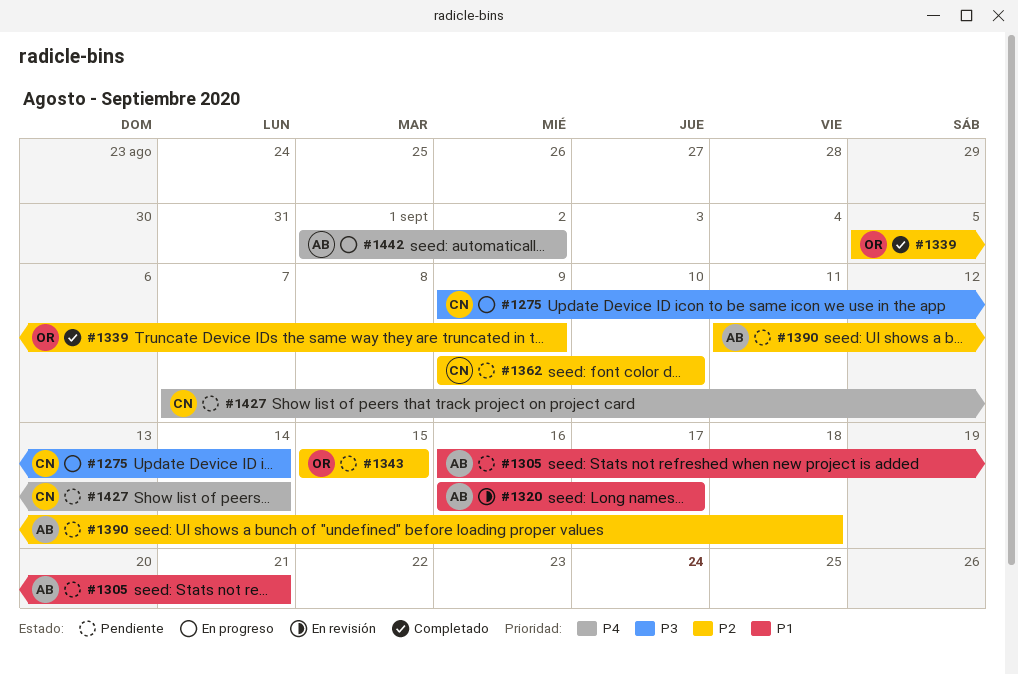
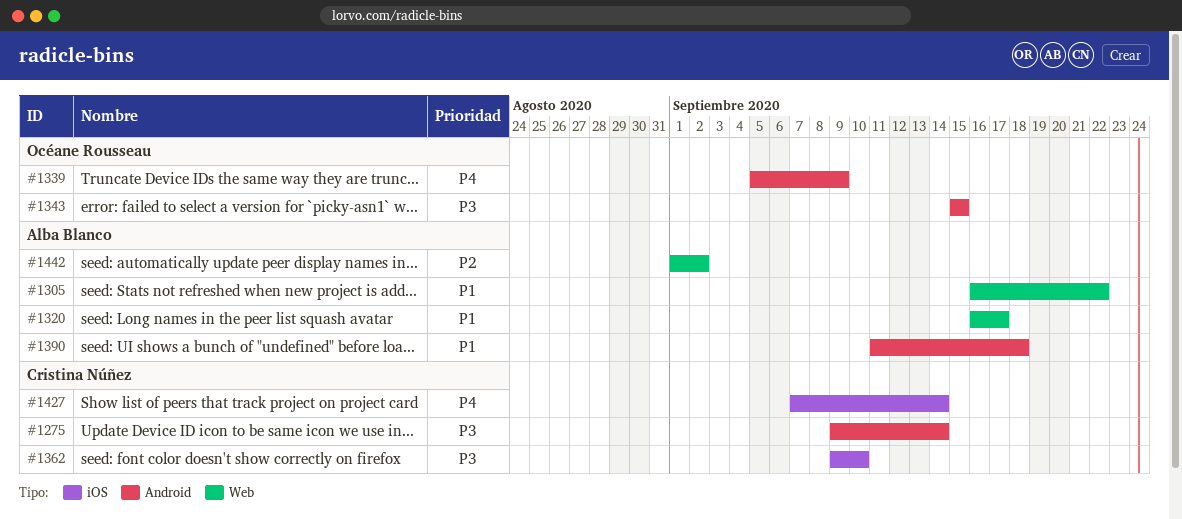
#1305, due: Sep 21 -> Sep 22
#1339, priority: P2 -> P4
#1343, priority: P2 -> P3
#1362, priority: P2 -> P3
#1390, priority: P2 -> P1
#1442, priority: P4 -> P2

